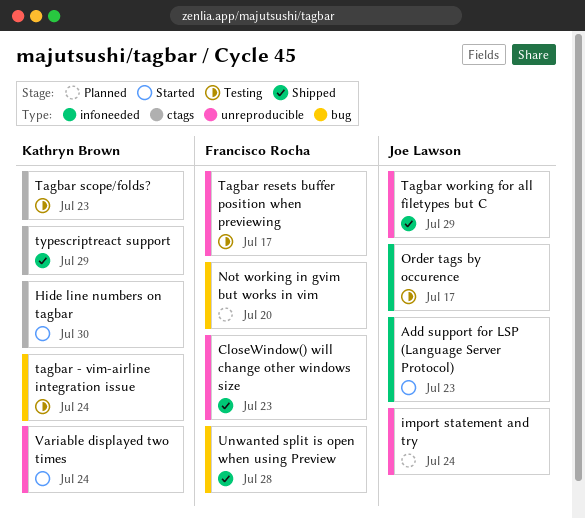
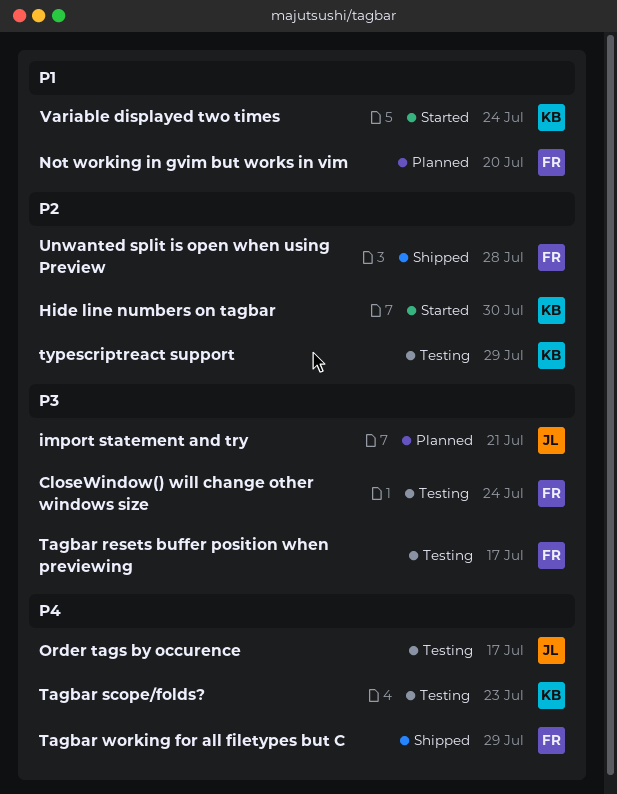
Add support for LSP (Language Server Protocol): present -> none
CloseWindow() will change other windows size, status: Shipped -> Testing
CloseWindow() will change other windows size, due: Jul 23 -> Jul 24
import statement and try, due: Jul 24 -> Jul 21
tagbar - vim-airline integration issue: present -> none
Tagbar working for all filetypes but C, owner: Joe Lawson -> Francisco Rocha
typescriptreact support, status: Shipped -> Testing

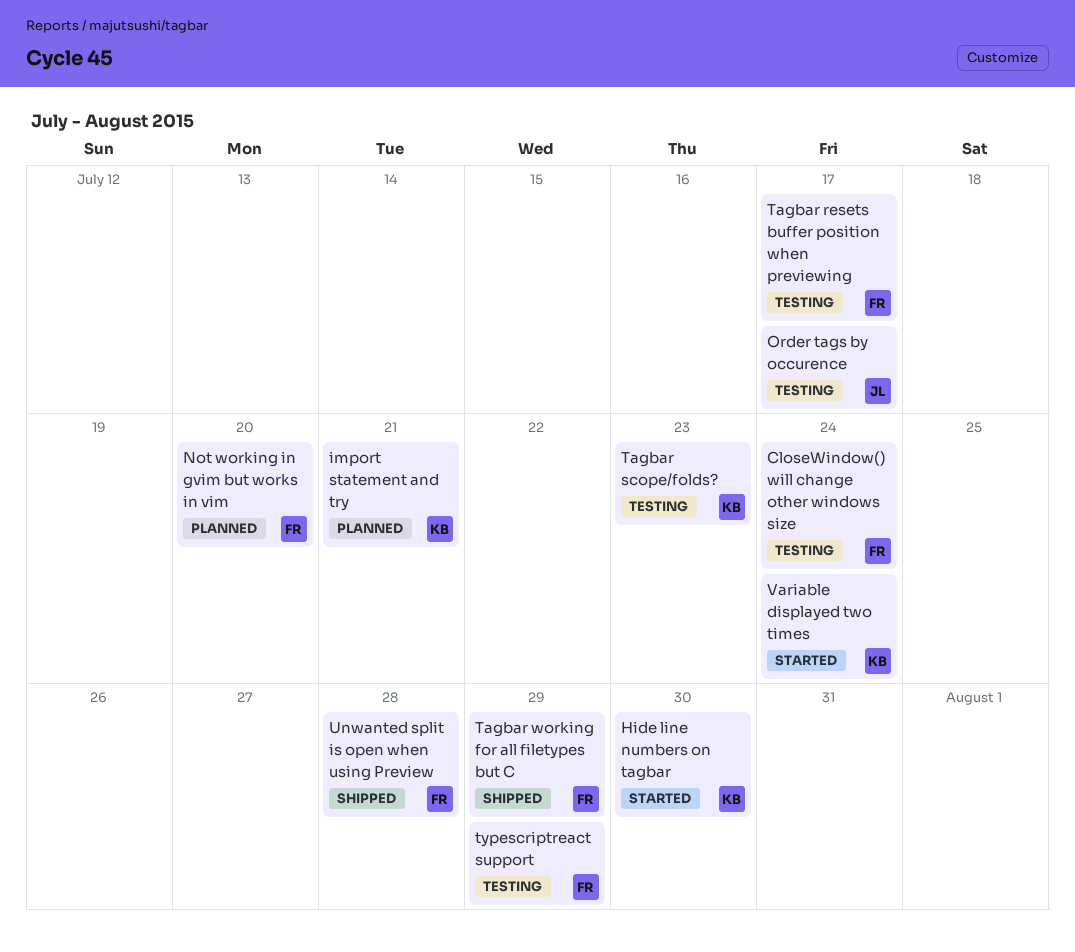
import statement and try, owner: JL -> KB
typescriptreact support, owner: KB -> FR

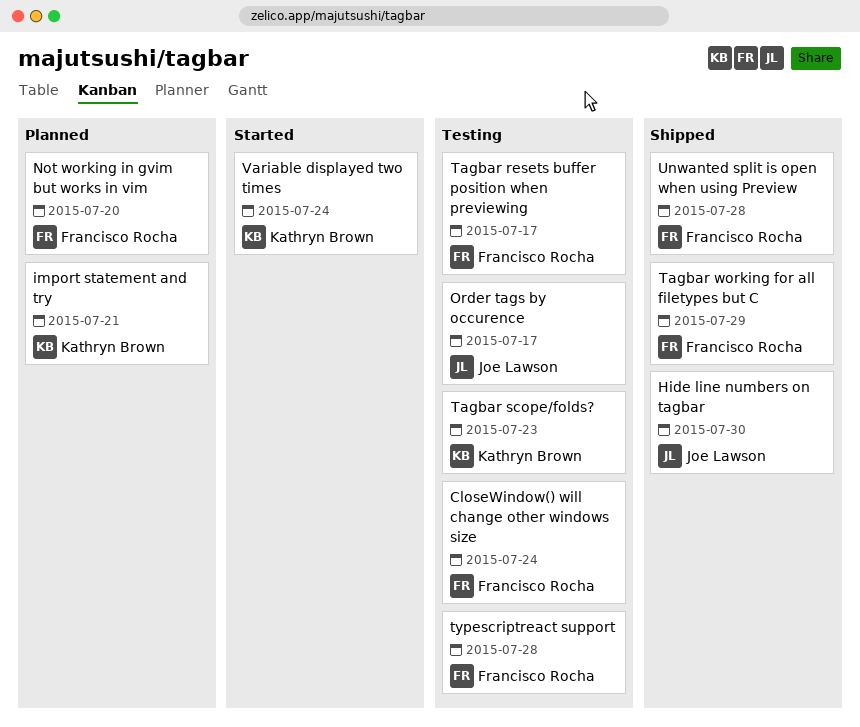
Hide line numbers on tagbar, status: Started -> Shipped
Hide line numbers on tagbar, owner: Kathryn Brown -> Joe Lawson
typescriptreact support, due: Jul 29 -> Jul 28

